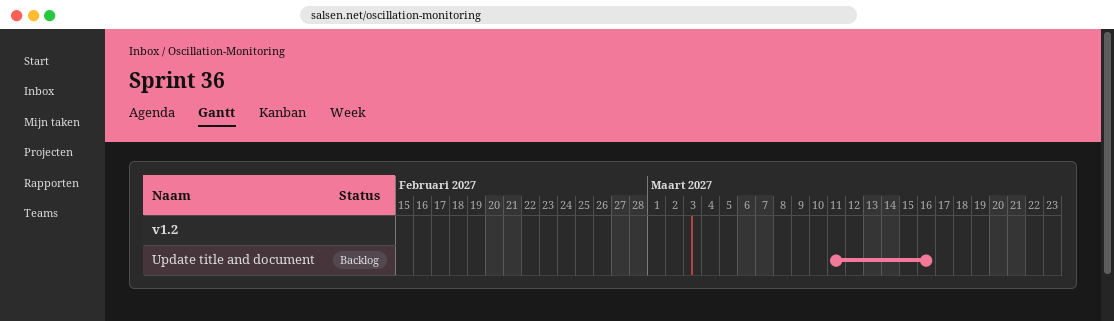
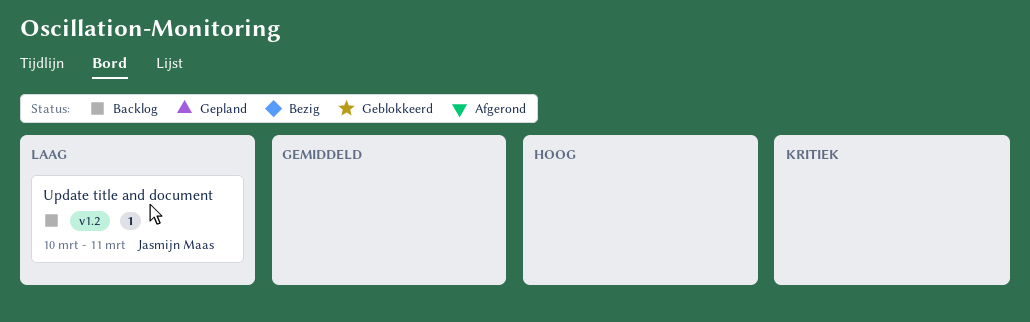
Update title and document, start: Mar 11 -> Mar 10
Update title and document, due: Mar 16 -> Mar 11

